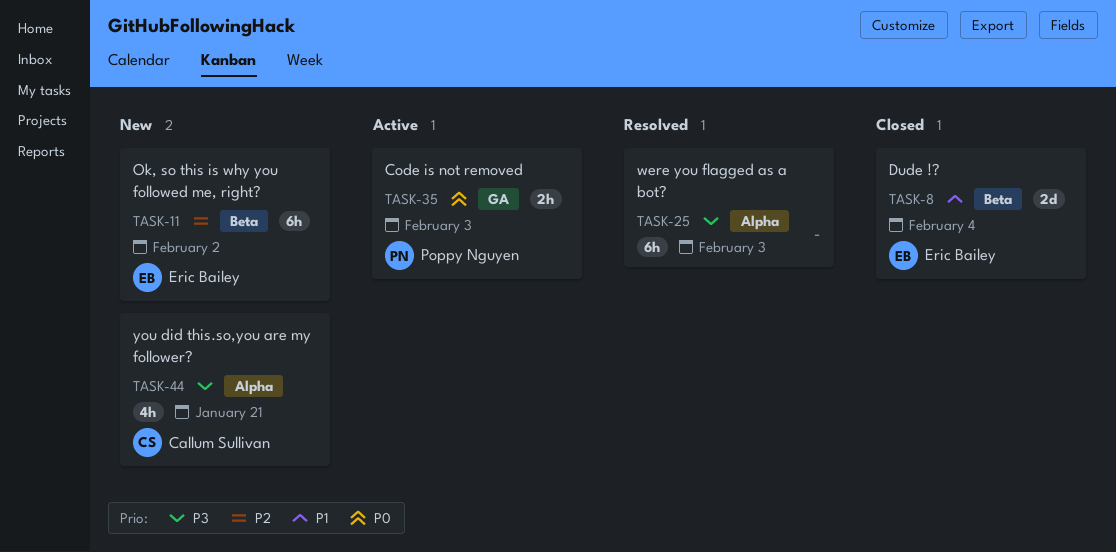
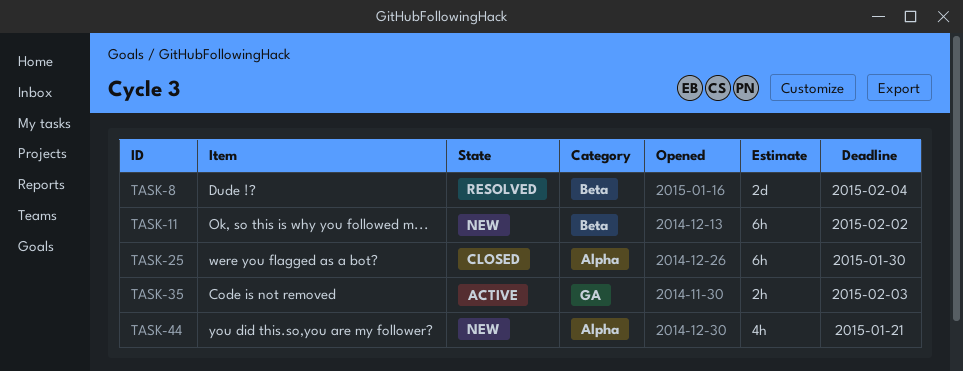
TASK-8, status: Closed -> Resolved
TASK-25, status: Resolved -> Closed
TASK-25, due: Feb 3 -> Jan 30

